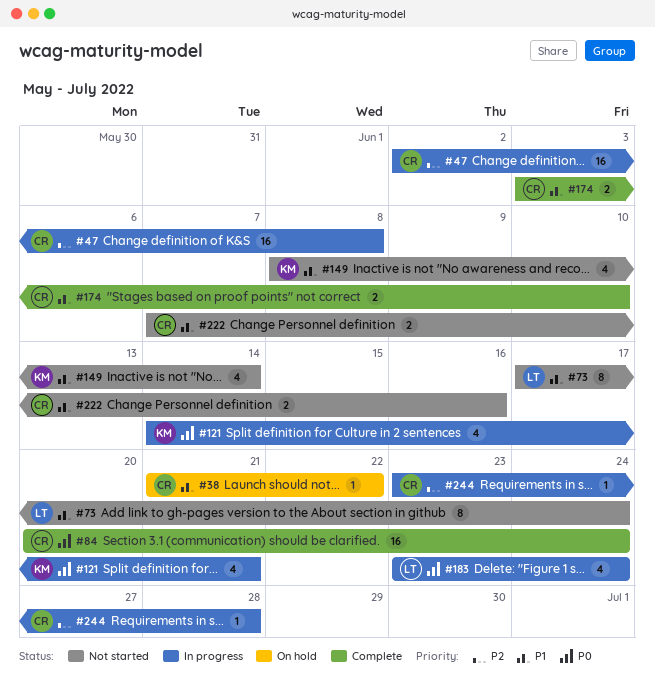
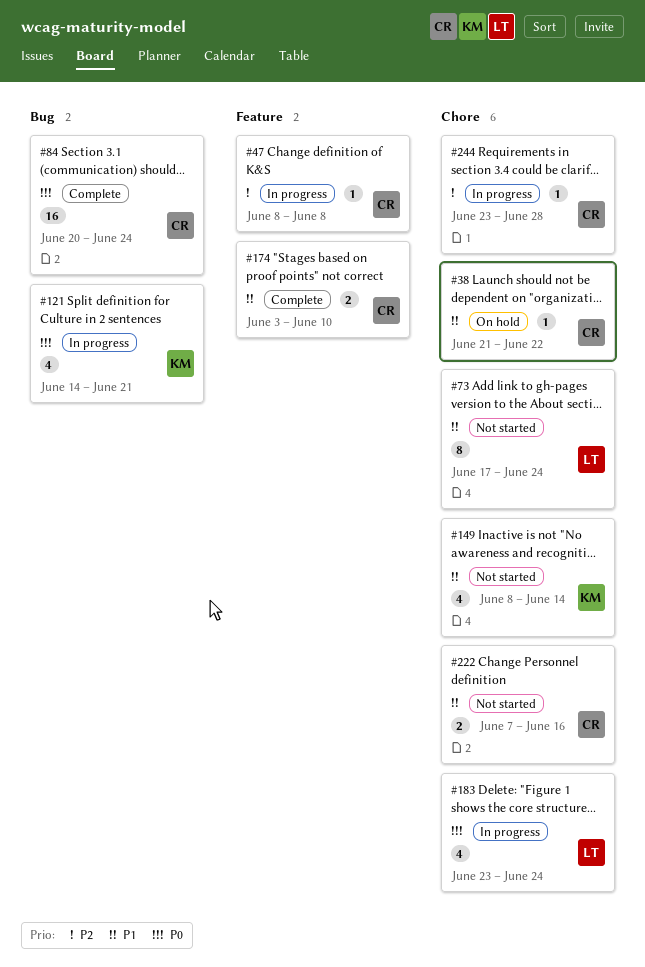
#47, estimate: 16 -> 1
#47, start: Jun 2 -> Jun 8

